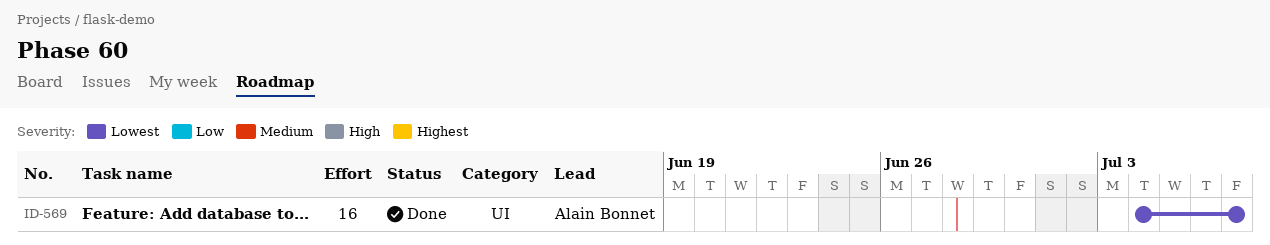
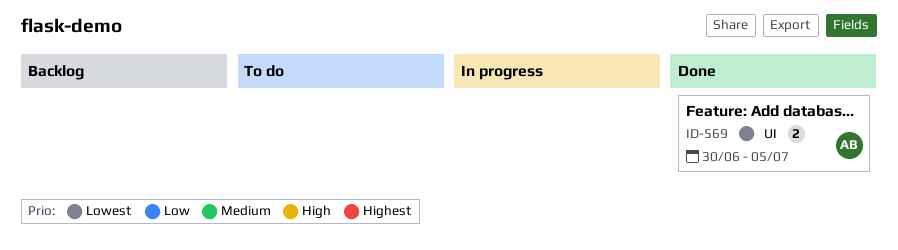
ID-569, estimate: 16 -> 2
ID-569, start: Jul 4 -> Jun 30
ID-569, due: Jul 7 -> Jul 5

